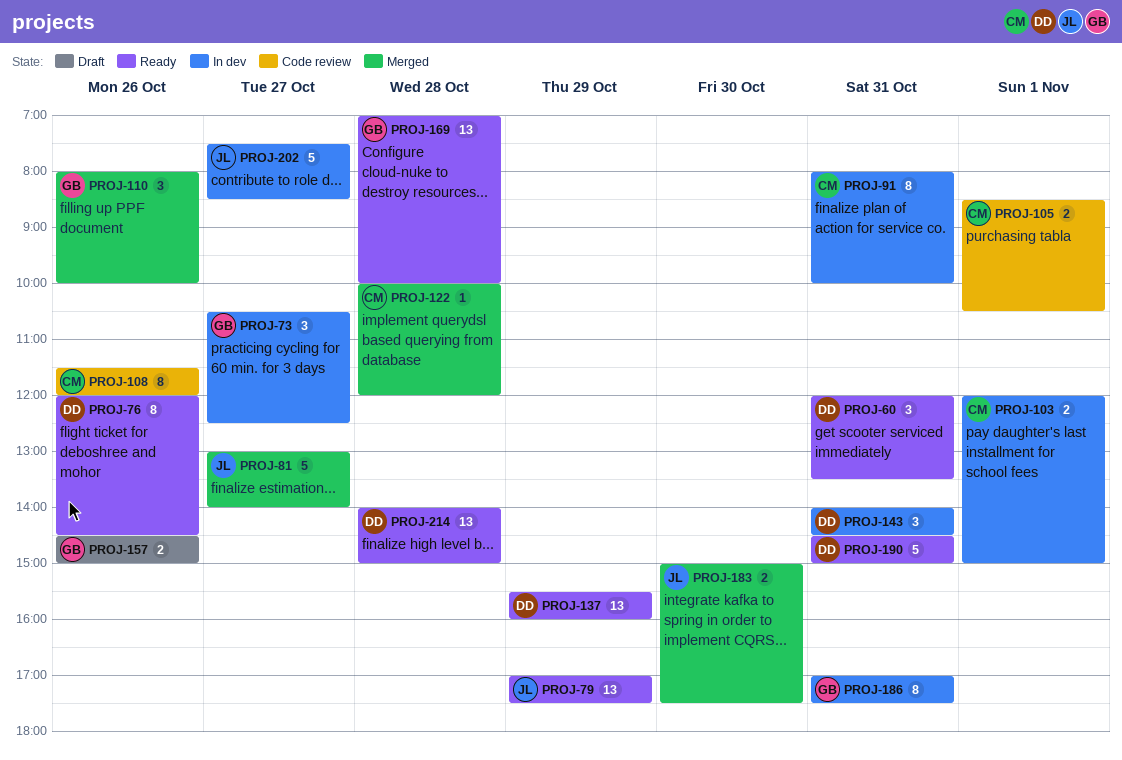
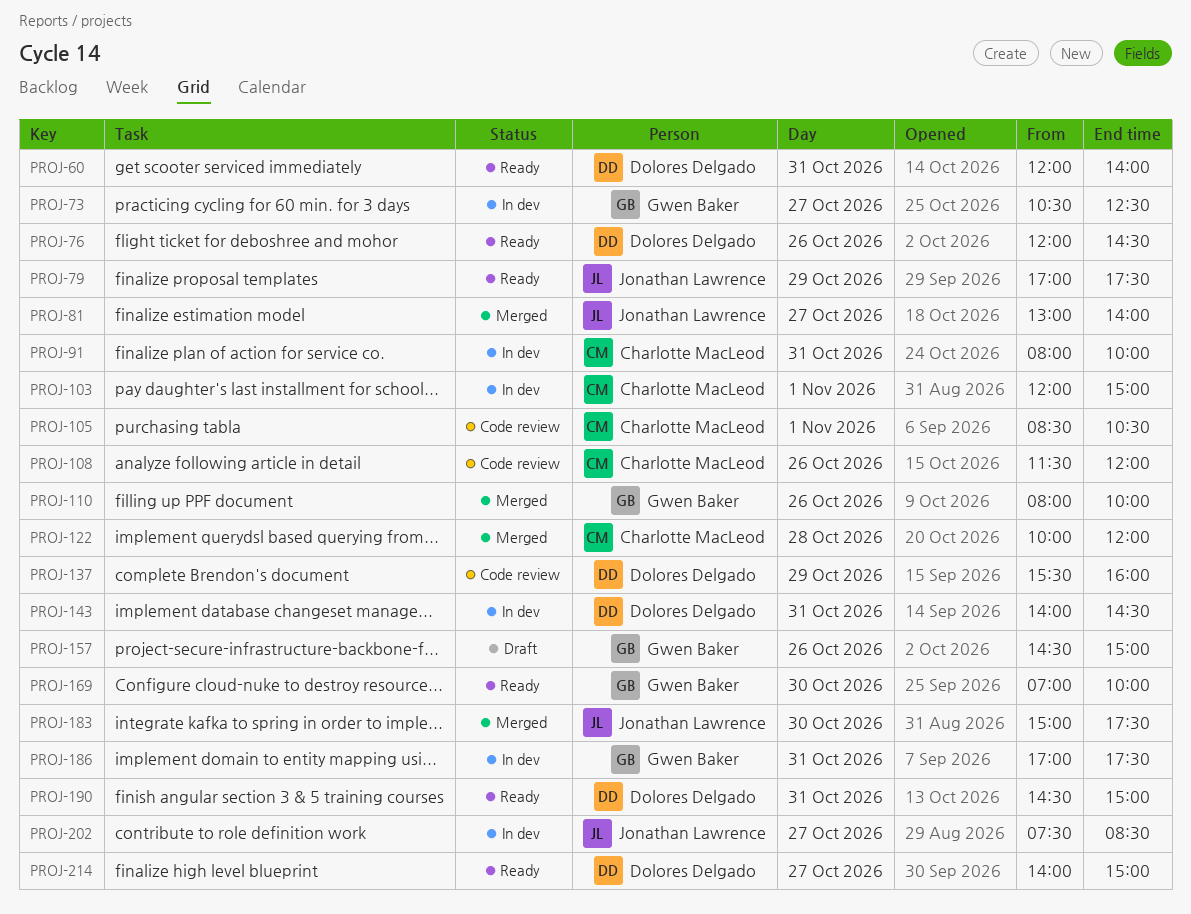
PROJ-60, ends: 13:30 -> 14:00
PROJ-137, status: Ready -> Code review
PROJ-169, day: Oct 28 -> Oct 30
PROJ-214, day: Oct 28 -> Oct 27

